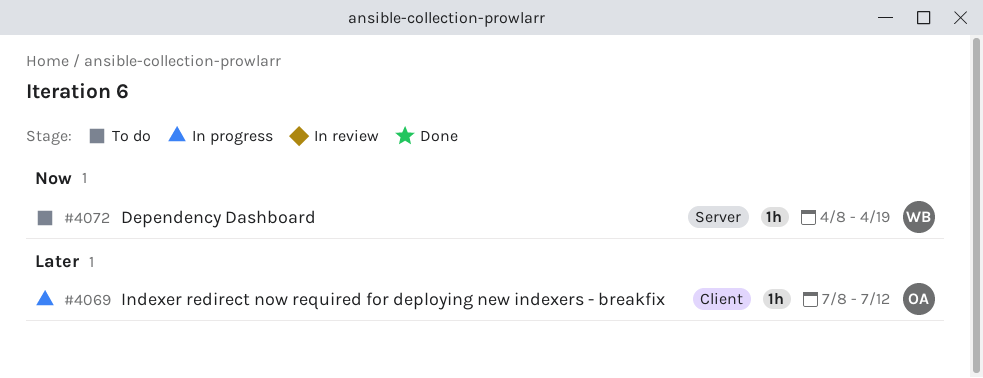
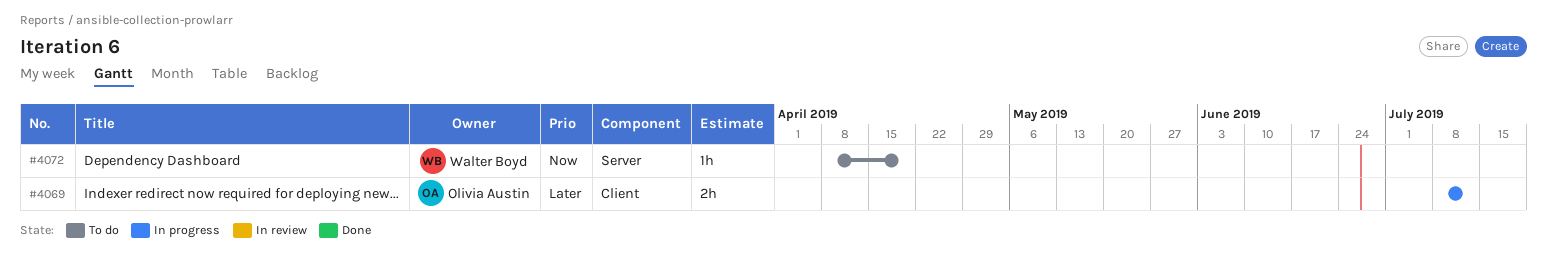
#4069, estimate: 1h -> 2h

